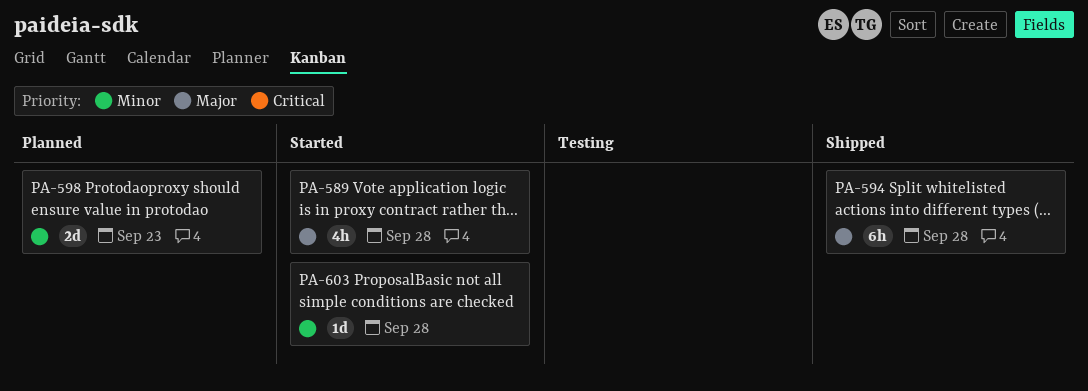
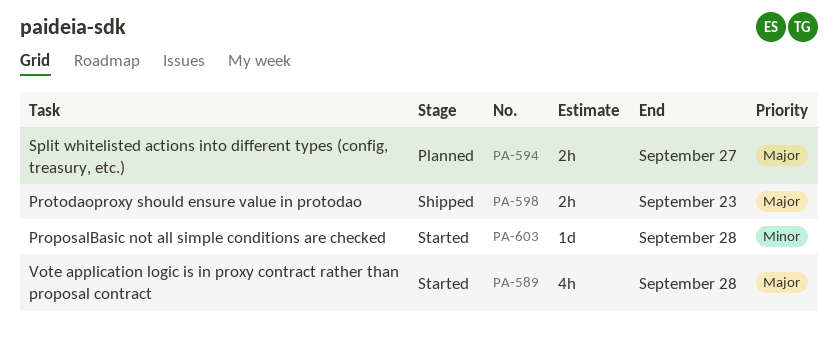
PA-594, status: Shipped -> Planned
PA-594, estimate: 6h -> 2h
PA-594, due: Sep 28 -> Sep 27
PA-598, status: Planned -> Shipped
PA-598, priority: Minor -> Major
PA-598, estimate: 2d -> 2h

